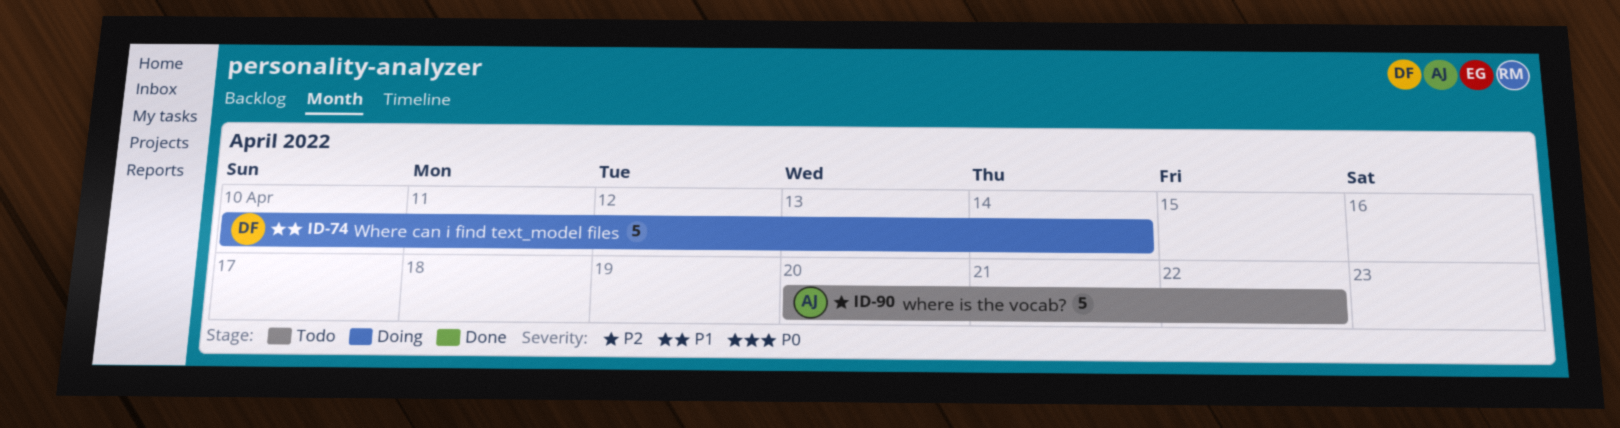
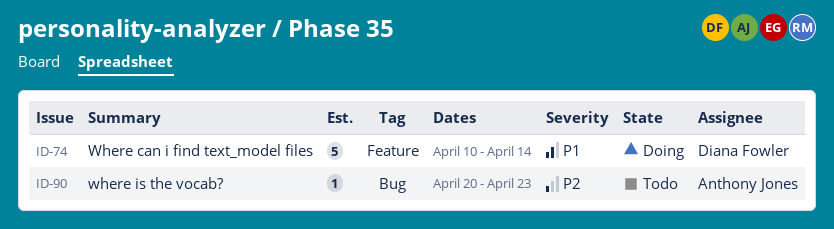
ID-90, estimate: 5 -> 1
ID-90, due: Apr 22 -> Apr 23

